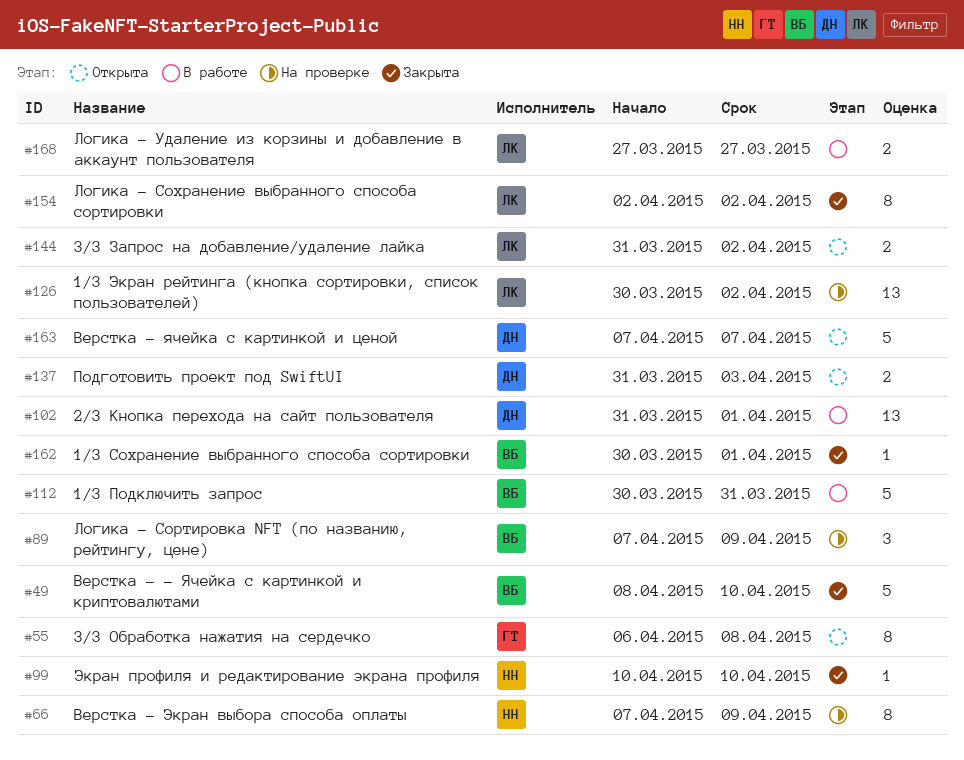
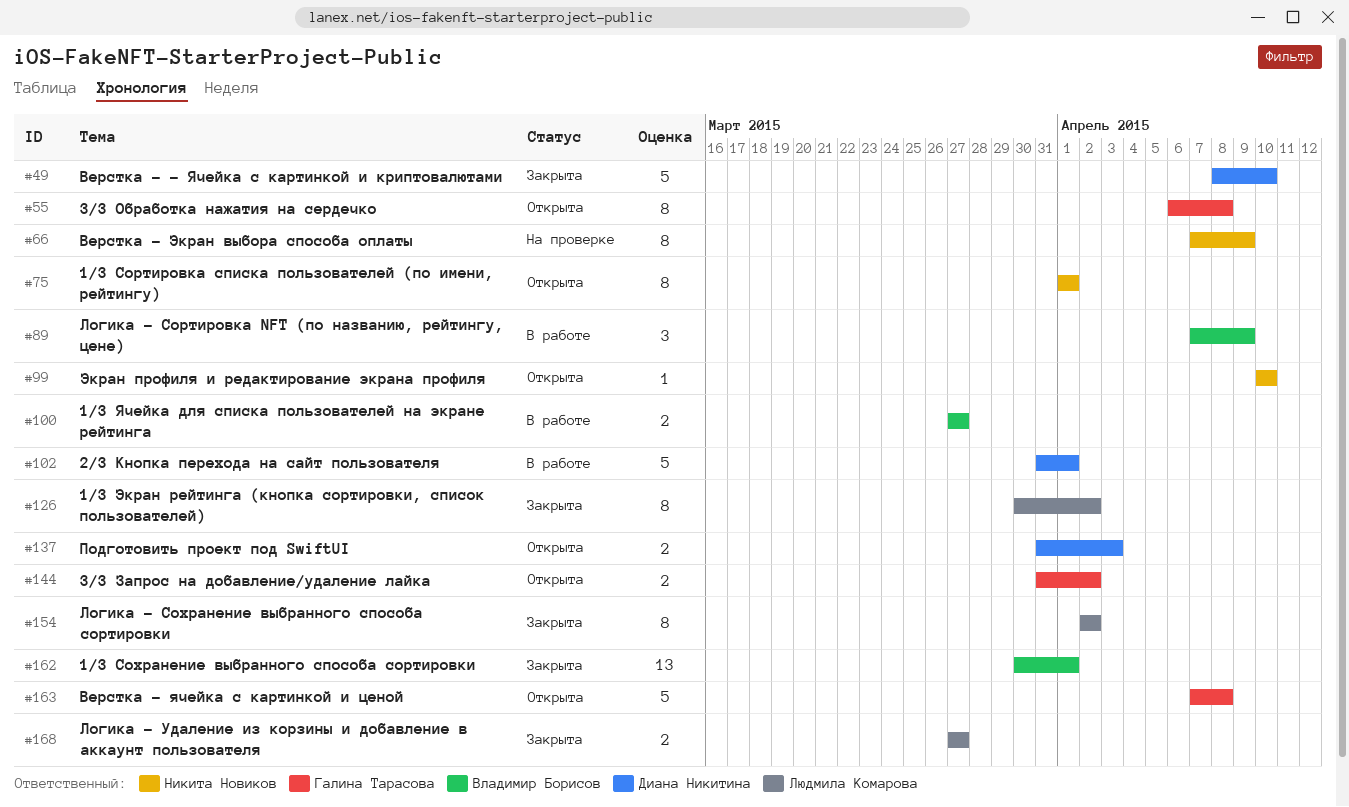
#49, owner: Владимир Борисов -> Диана Никитина
#75: none -> present
#89, status: На проверке -> В работе
#99, status: Закрыта -> Открыта
#100: none -> present
#102, estimate: 13 -> 5
#112: present -> none
#126, status: На проверке -> Закрыта
#126, estimate: 13 -> 8
#144, owner: Людмила Комарова -> Галина Тарасова
#162, estimate: 1 -> 13
#163, owner: Диана Никитина -> Галина Тарасова
#163, due: Apr 7 -> Apr 8
#168, status: В работе -> Закрыта

